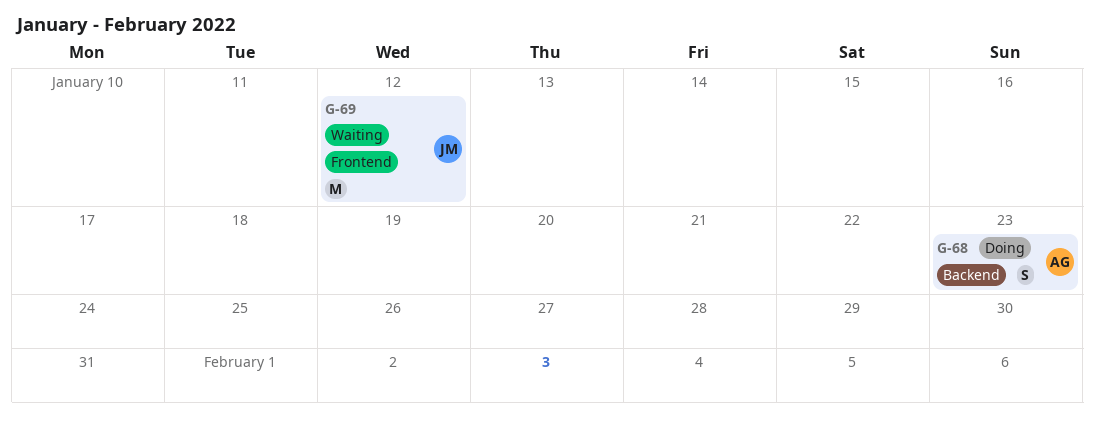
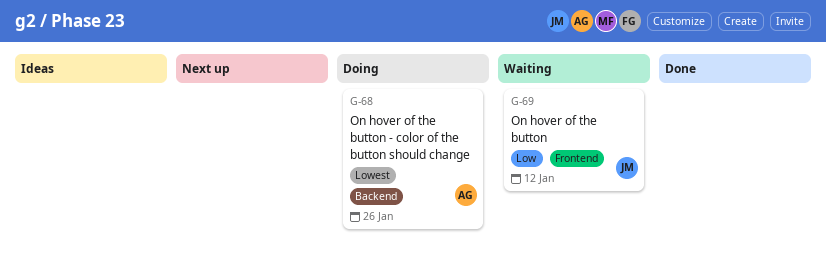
G-68, due: Jan 23 -> Jan 26

